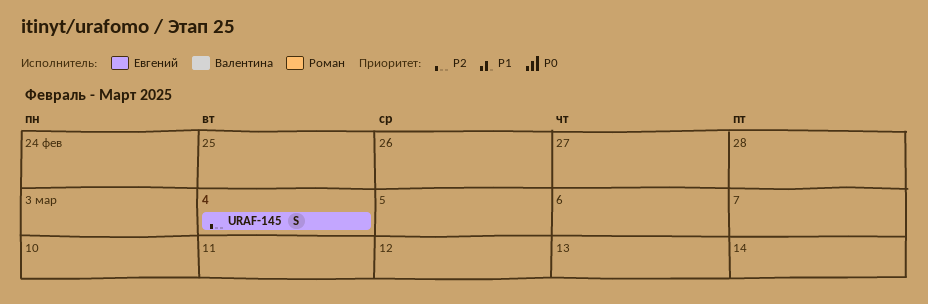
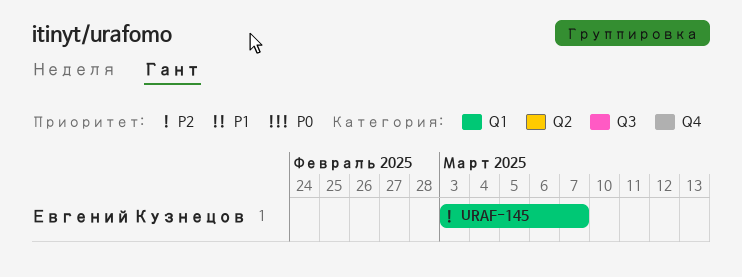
URAF-145, start: Mar 4 -> Mar 3
URAF-145, due: Mar 4 -> Mar 7

